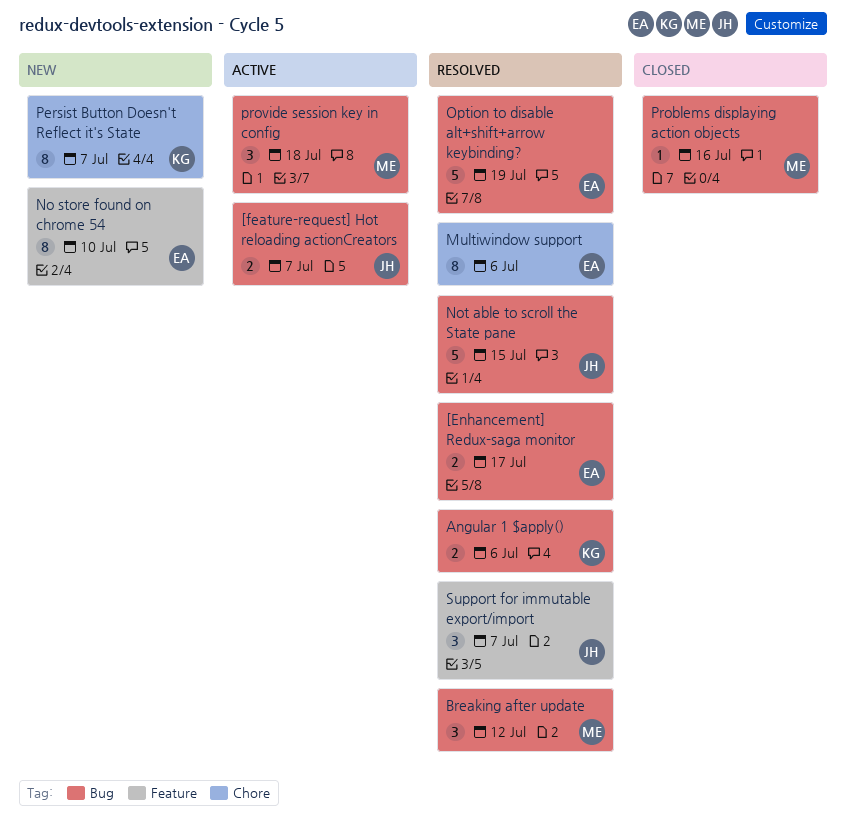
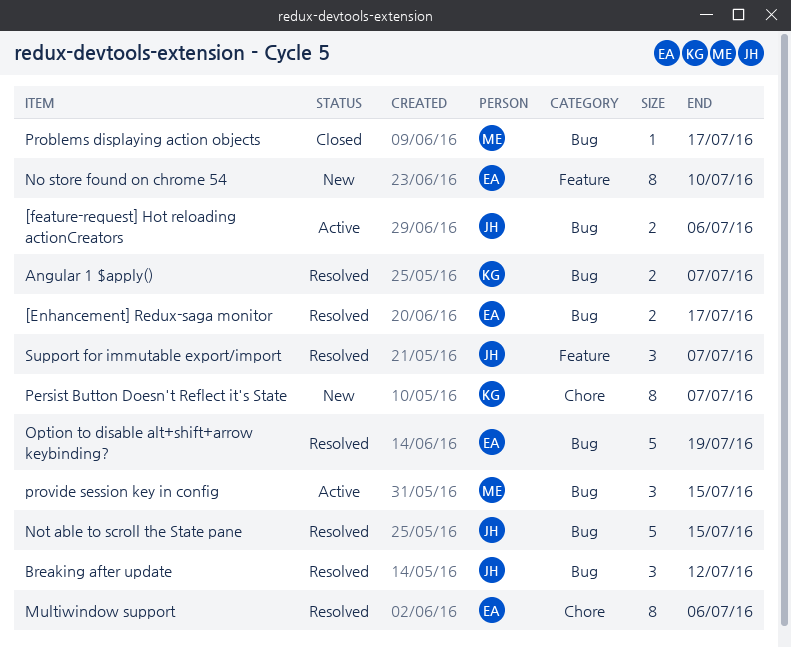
[feature-request] Hot reloading actionCreators, due: Jul 7 -> Jul 6
Angular 1 $apply(), due: Jul 6 -> Jul 7
Breaking after update, owner: ME -> JH
Problems displaying action objects, due: Jul 16 -> Jul 17
provide session key in config, due: Jul 18 -> Jul 15

